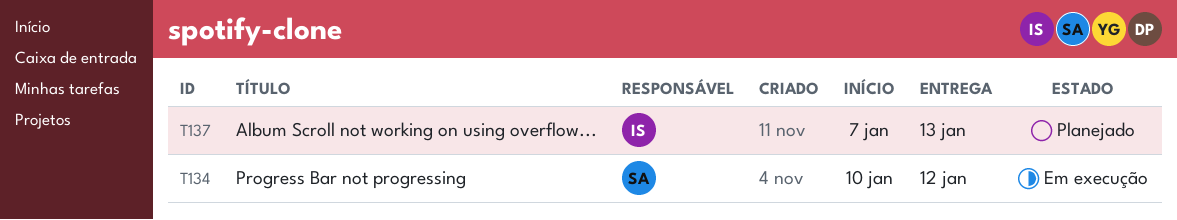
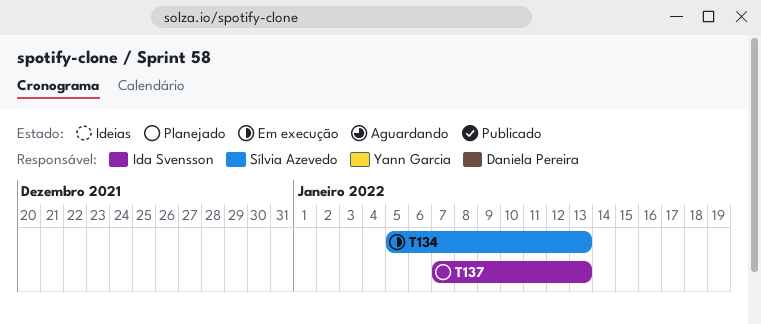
T134, start: Jan 10 -> Jan 5
T134, due: Jan 12 -> Jan 13

